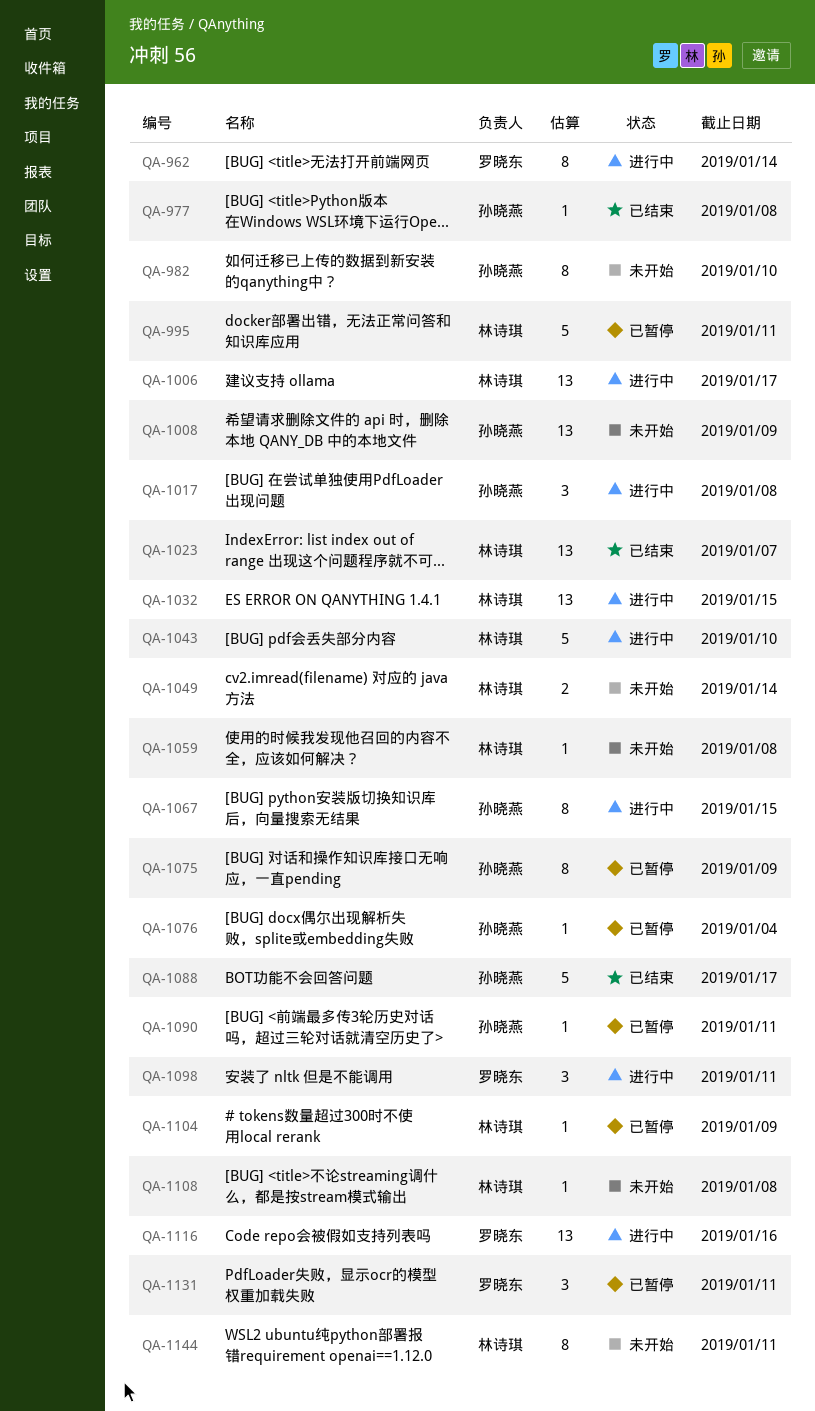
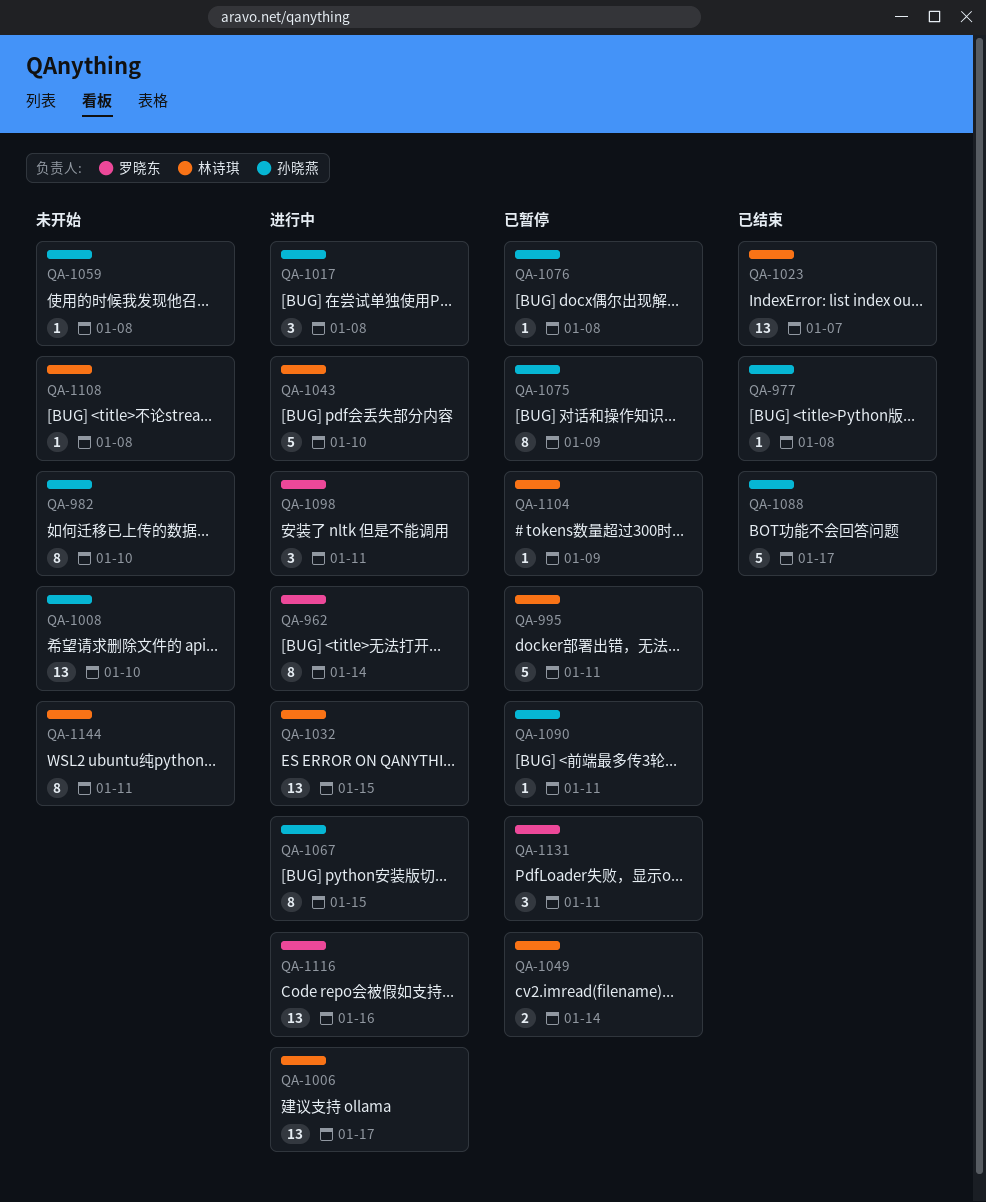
QA-1008, due: Jan 9 -> Jan 10
QA-1049, status: 未开始 -> 已暂停
QA-1059, owner: 林诗琪 -> 孙晓燕
QA-1076, due: Jan 4 -> Jan 8

